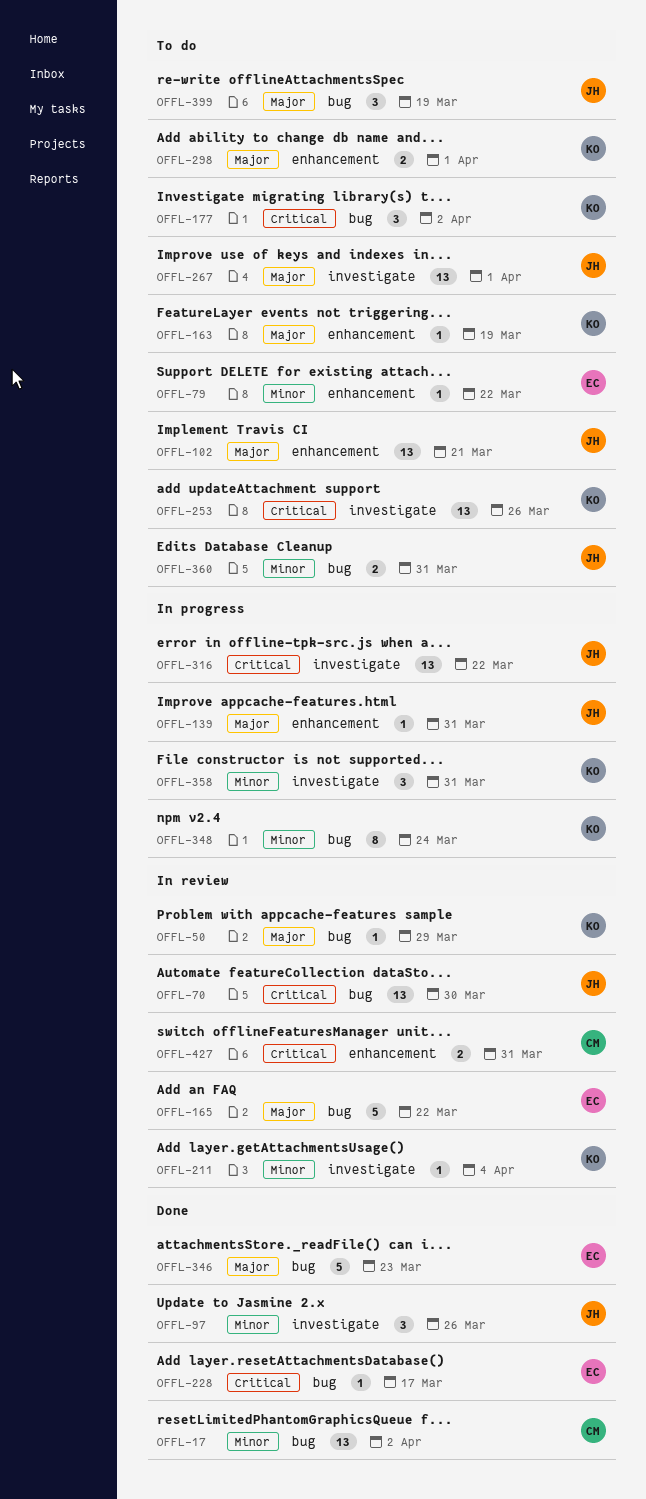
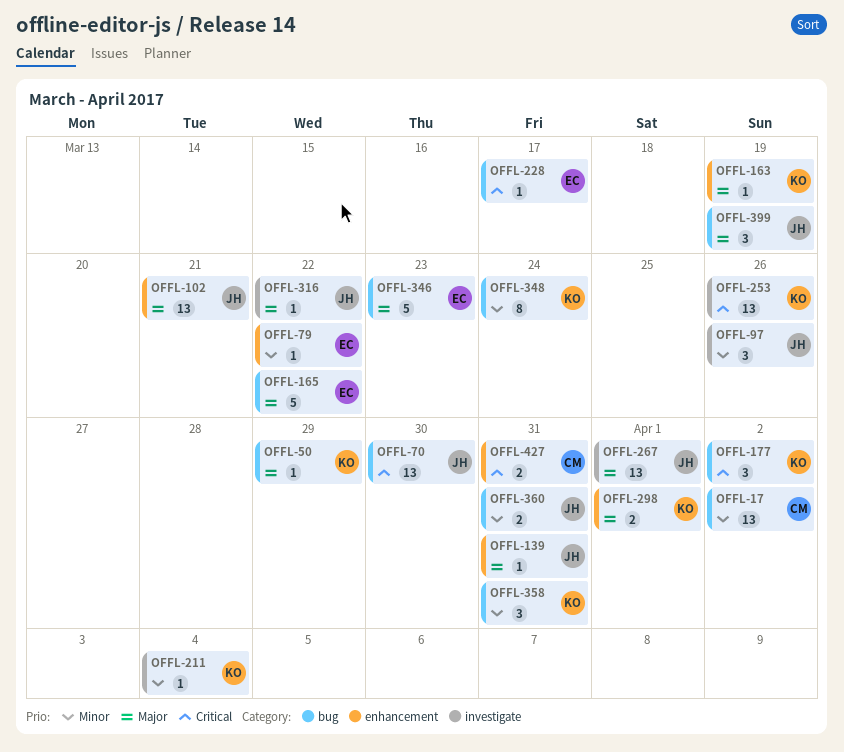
OFFL-316, priority: Critical -> Major
OFFL-316, estimate: 13 -> 1
OFFL-358, label: investigate -> bug

